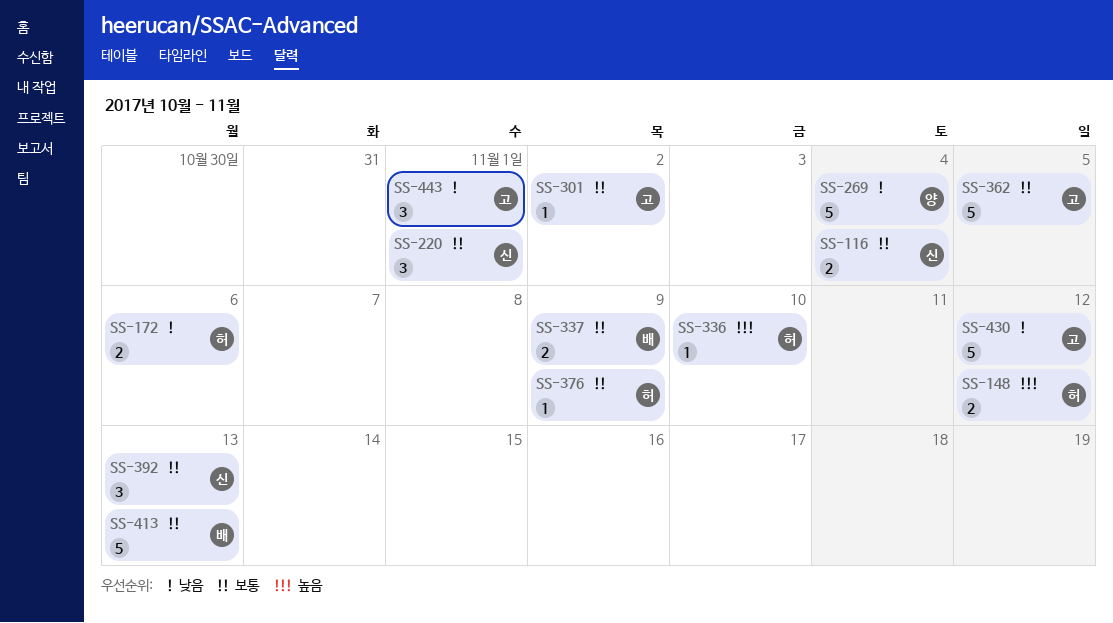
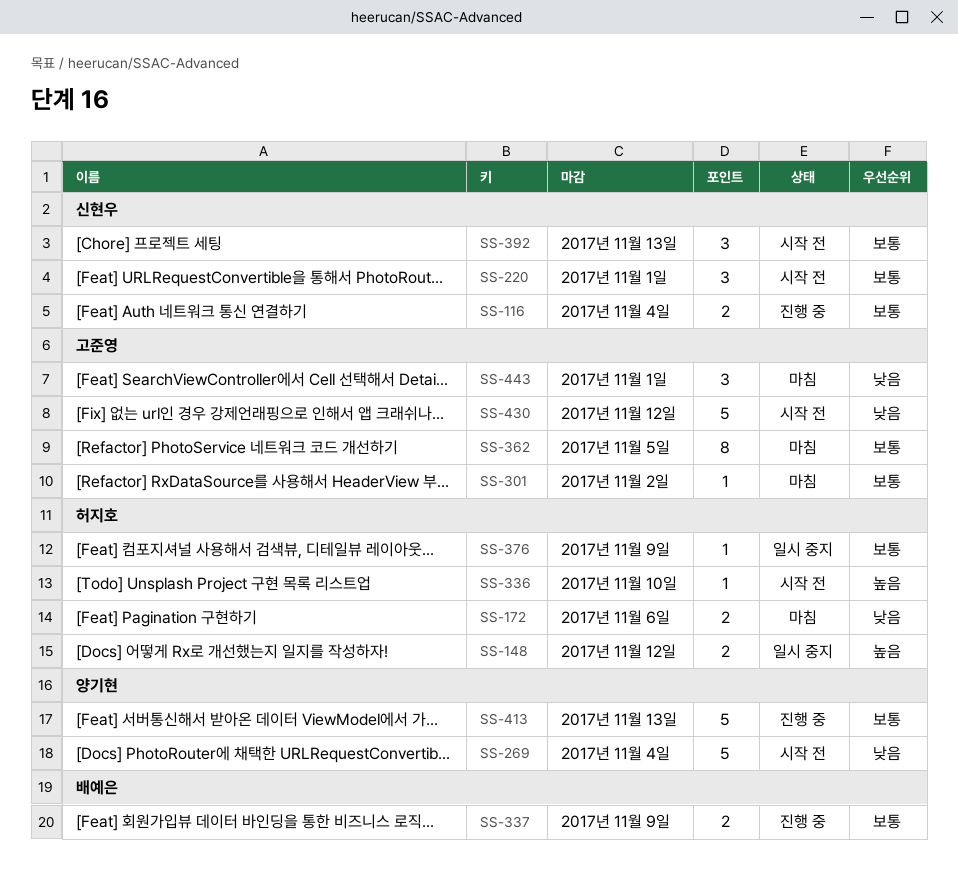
SS-362, estimate: 5 -> 8
SS-413, owner: 배예은 -> 양기현

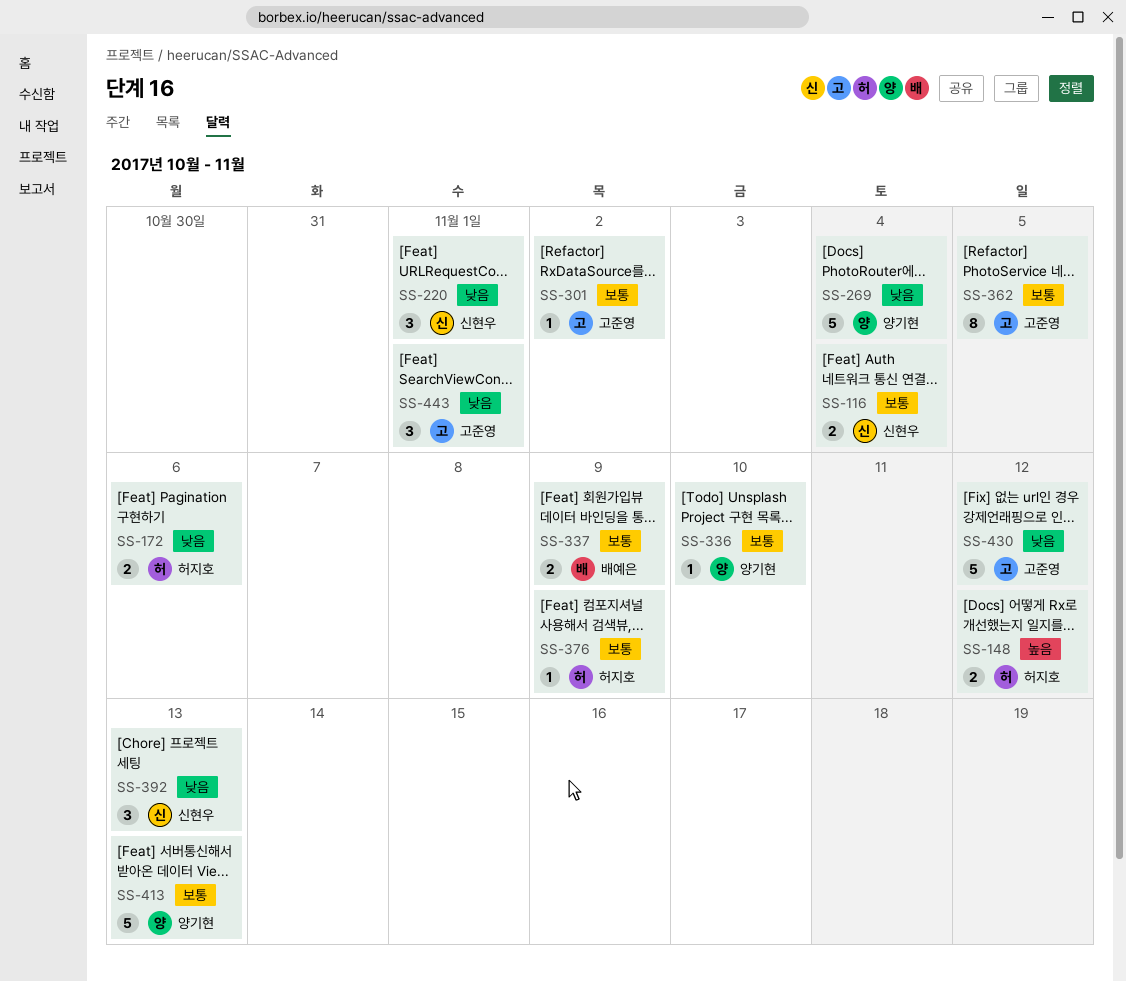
SS-220, priority: 보통 -> 낮음
SS-336, owner: 허지호 -> 양기현
SS-336, priority: 높음 -> 보통
SS-392, priority: 보통 -> 낮음

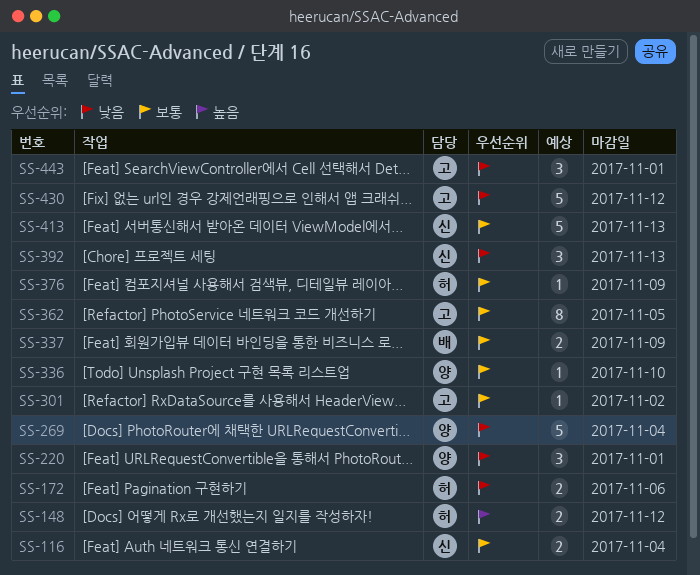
SS-220, owner: 신현우 -> 양기현
SS-413, owner: 양기현 -> 신현우

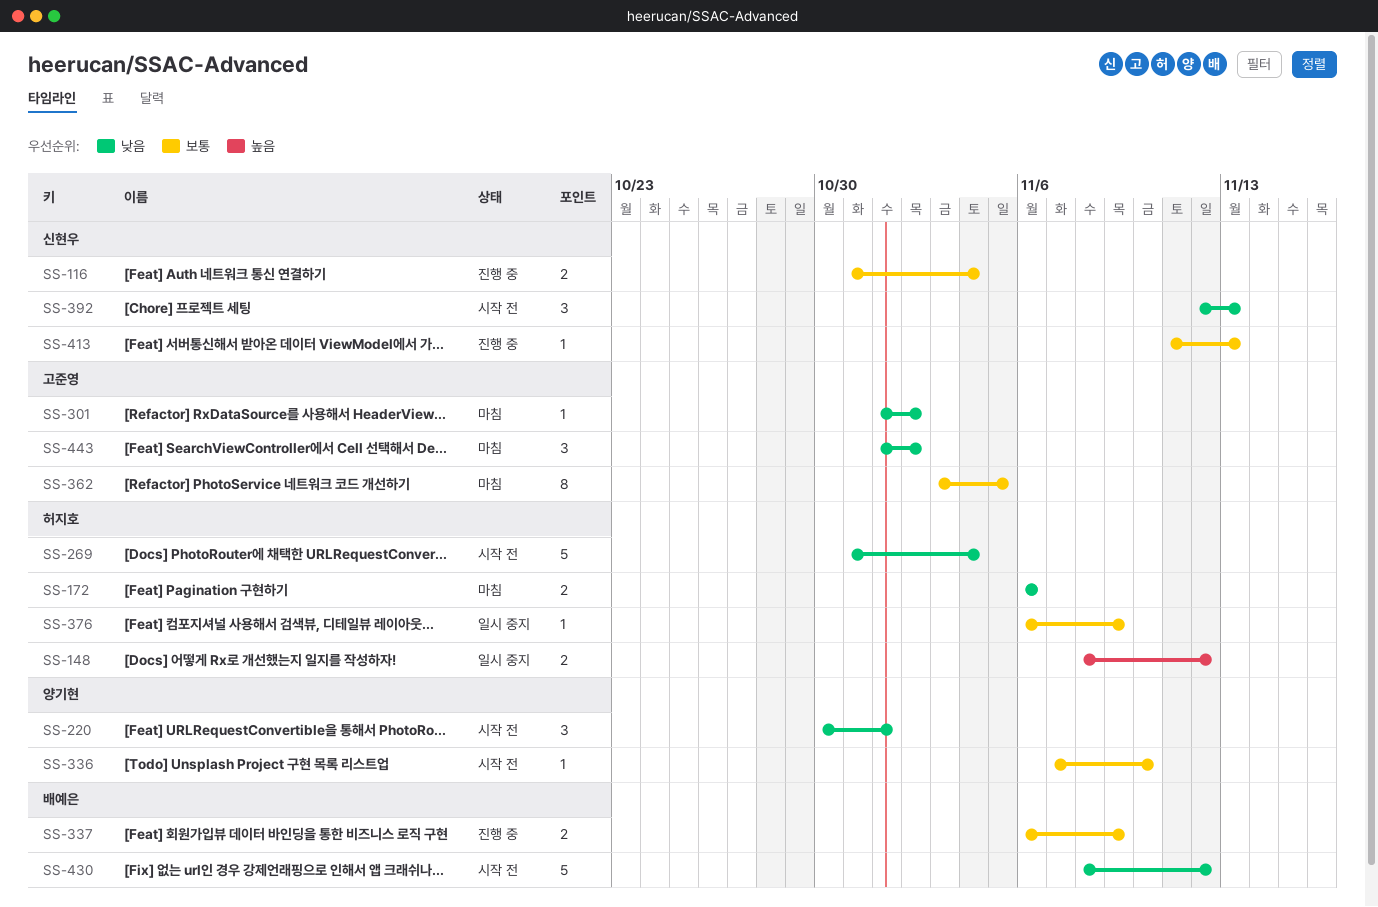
SS-269, owner: 양기현 -> 허지호
SS-301, priority: 보통 -> 낮음
SS-413, estimate: 5 -> 1
SS-430, owner: 고준영 -> 배예은
SS-443, due: Nov 1 -> Nov 2

